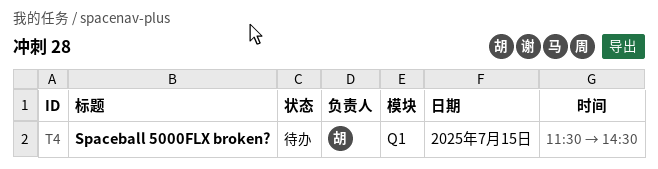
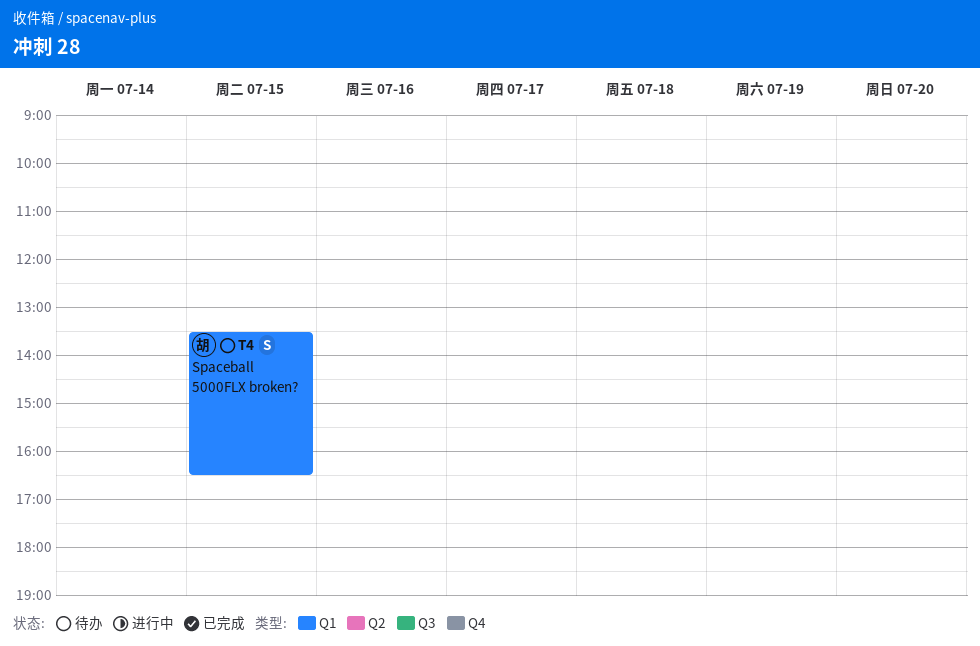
T4, begins: 11:30 -> 13:30
T4, ends: 14:30 -> 16:30

